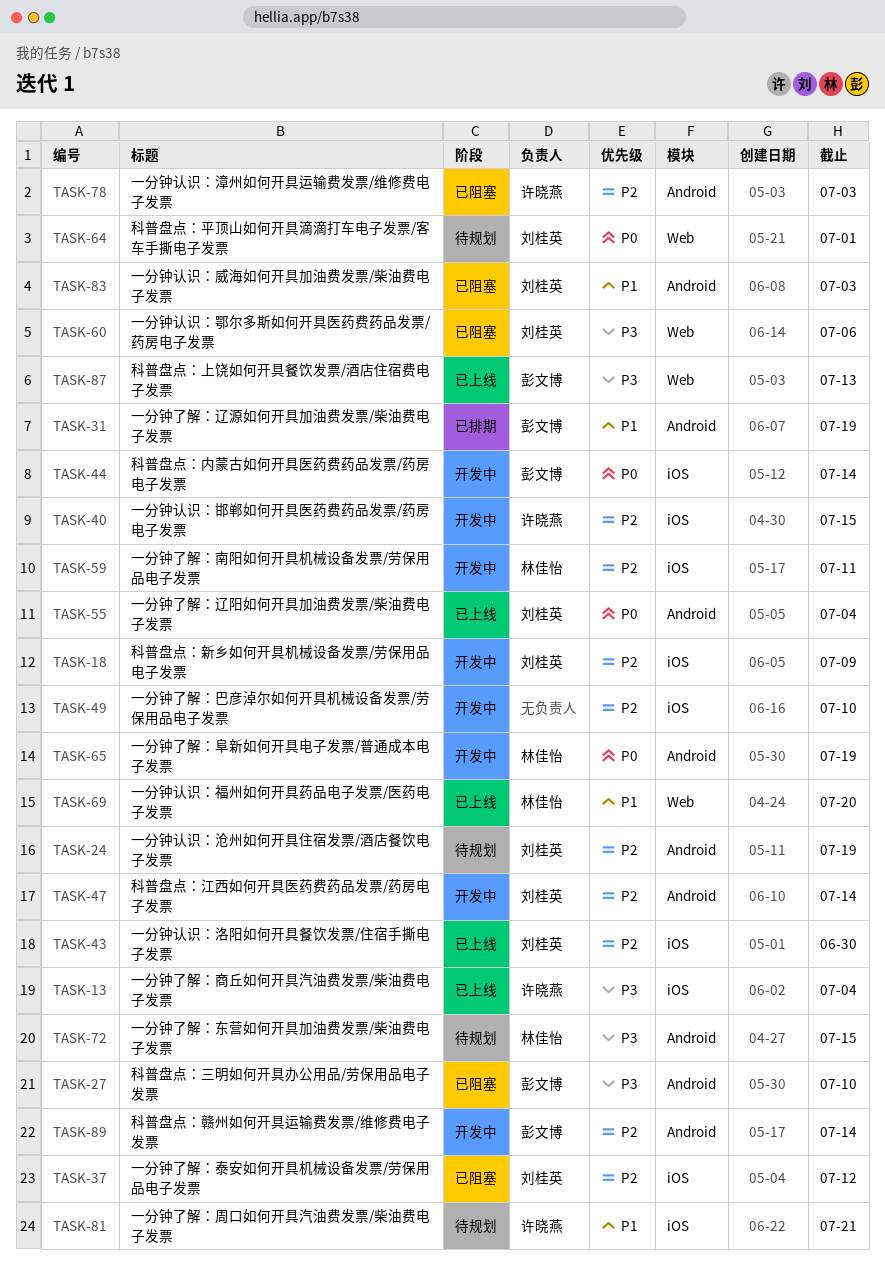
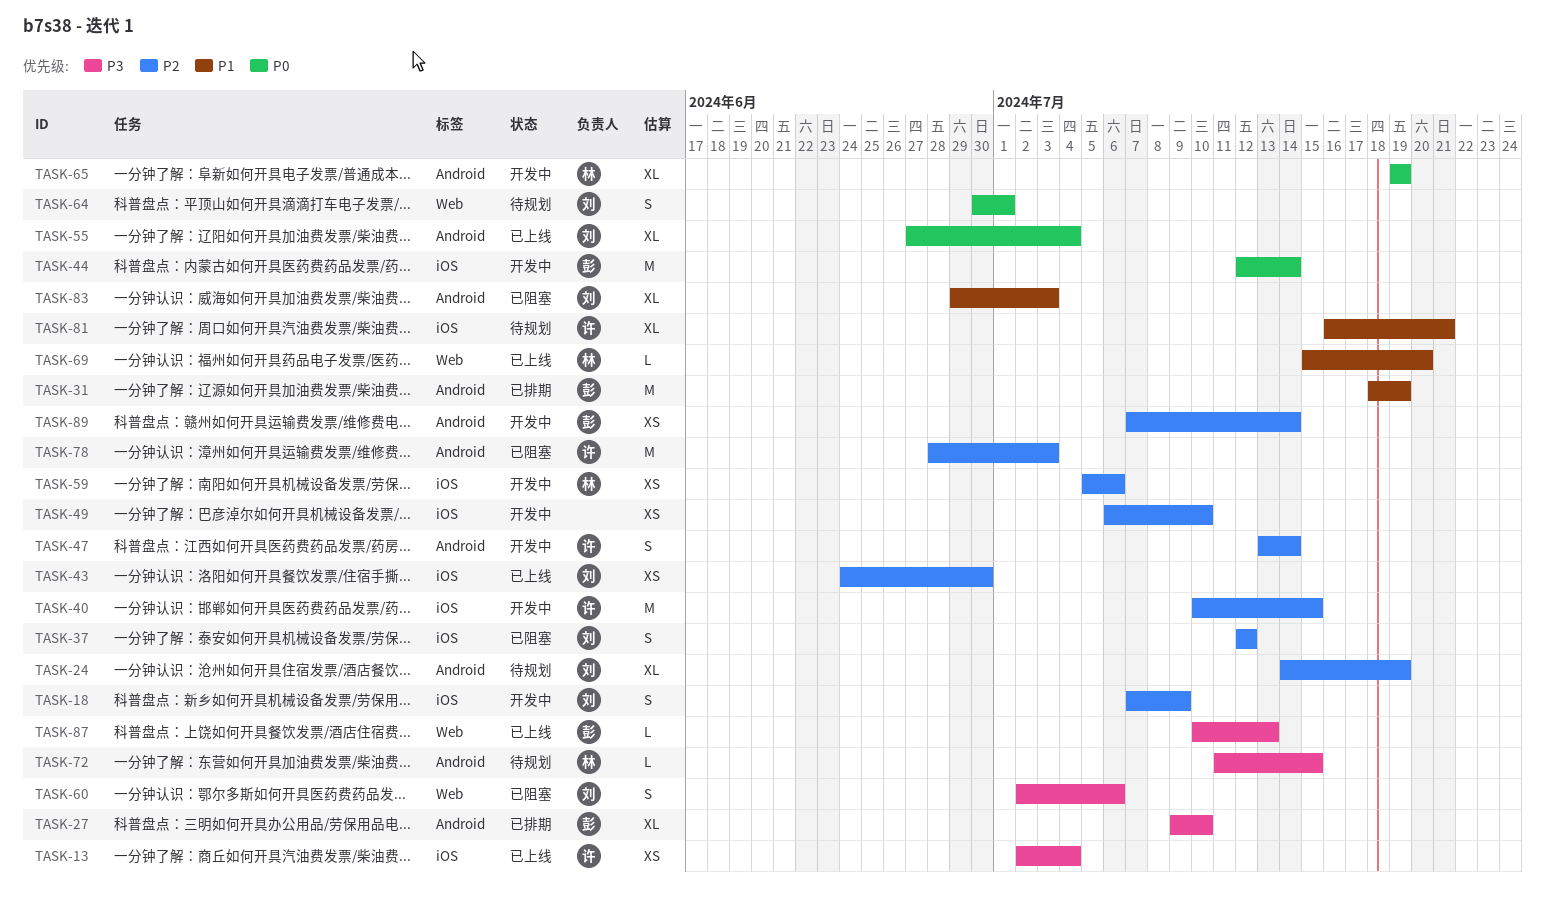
TASK-27, status: 已阻塞 -> 已排期
TASK-47, owner: 刘桂英 -> 许晓燕
TASK-59, due: Jul 11 -> Jul 6

